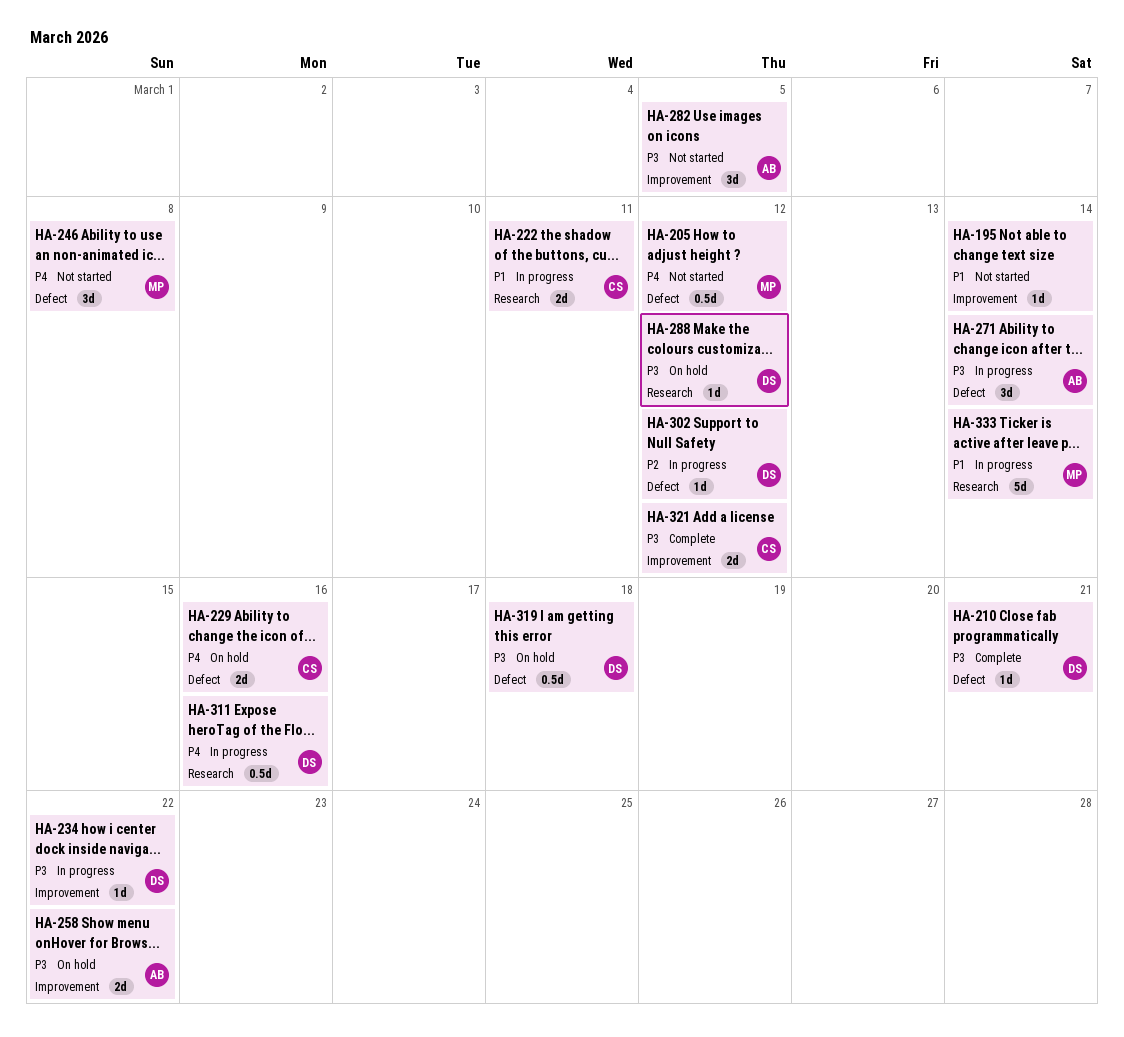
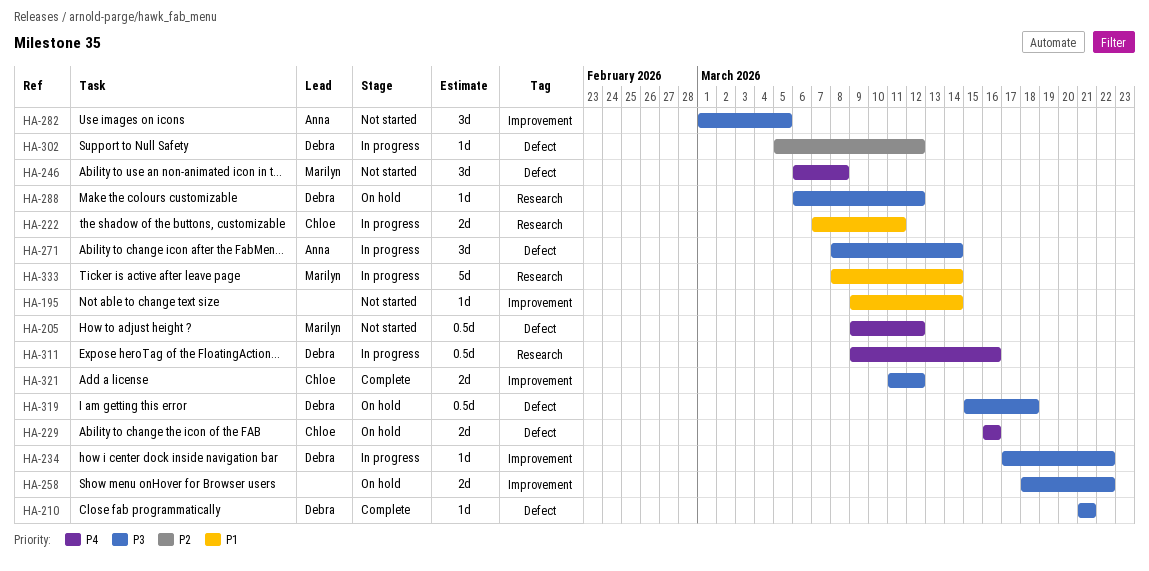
HA-258, owner: Anna -> none

